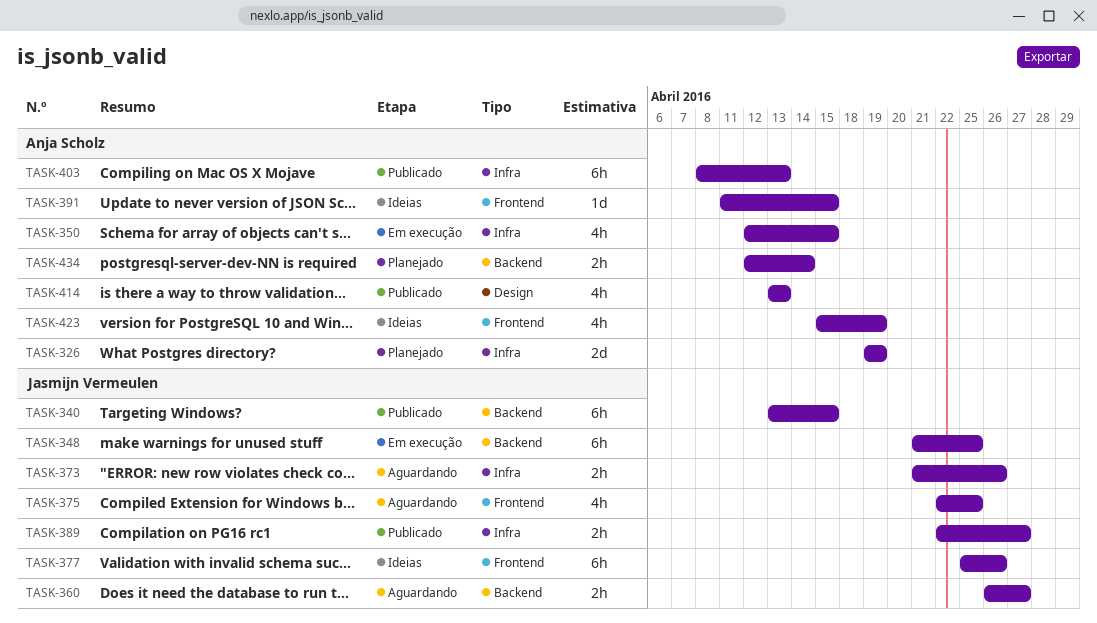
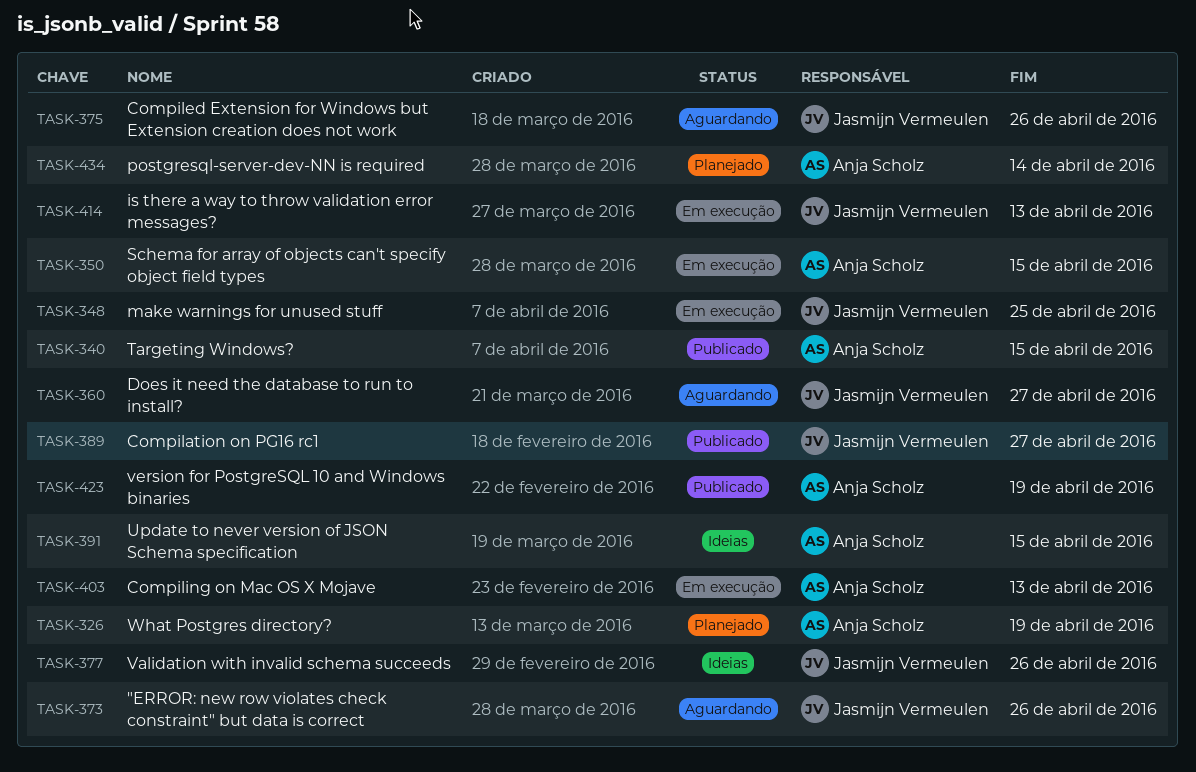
TASK-340, owner: Jasmijn Vermeulen -> Anja Scholz
TASK-375, due: Apr 25 -> Apr 26
TASK-403, status: Publicado -> Em execução
TASK-414, status: Publicado -> Em execução
TASK-414, owner: Anja Scholz -> Jasmijn Vermeulen
TASK-423, status: Ideias -> Publicado

